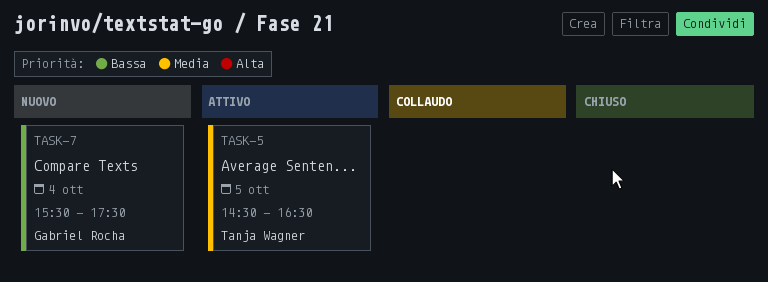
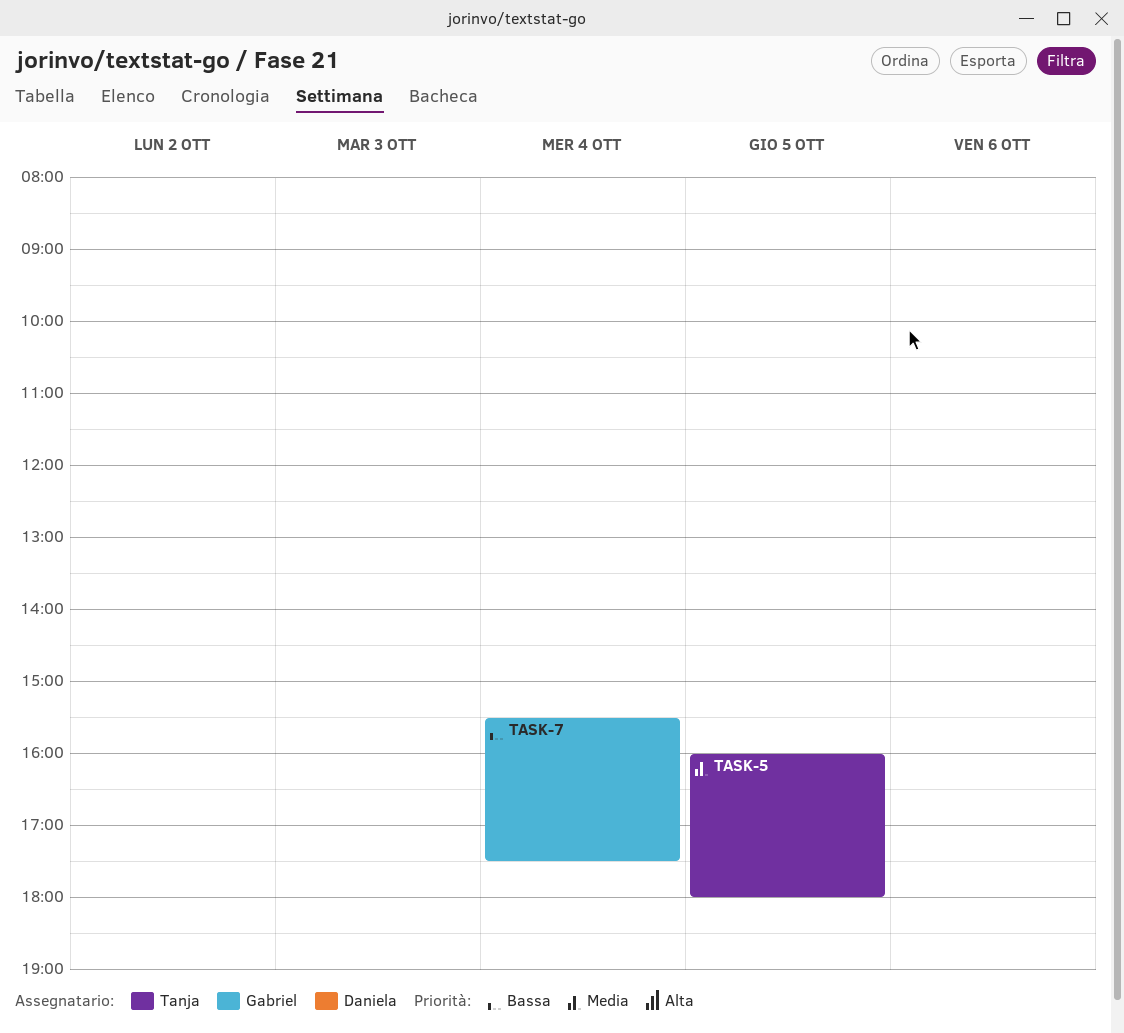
TASK-5, begins: 14:30 -> 16:00
TASK-5, ends: 16:30 -> 18:00

